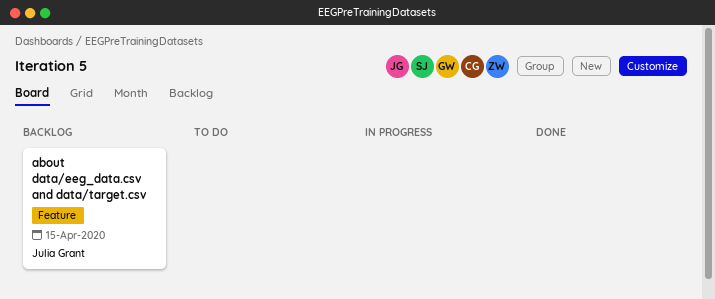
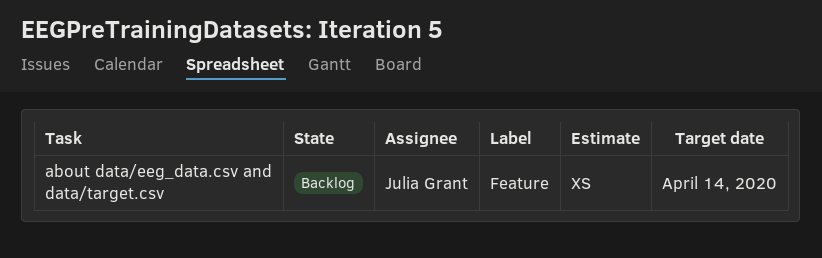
about data/eeg_data.csv and data/target.csv, due: Apr 15 -> Apr 14

